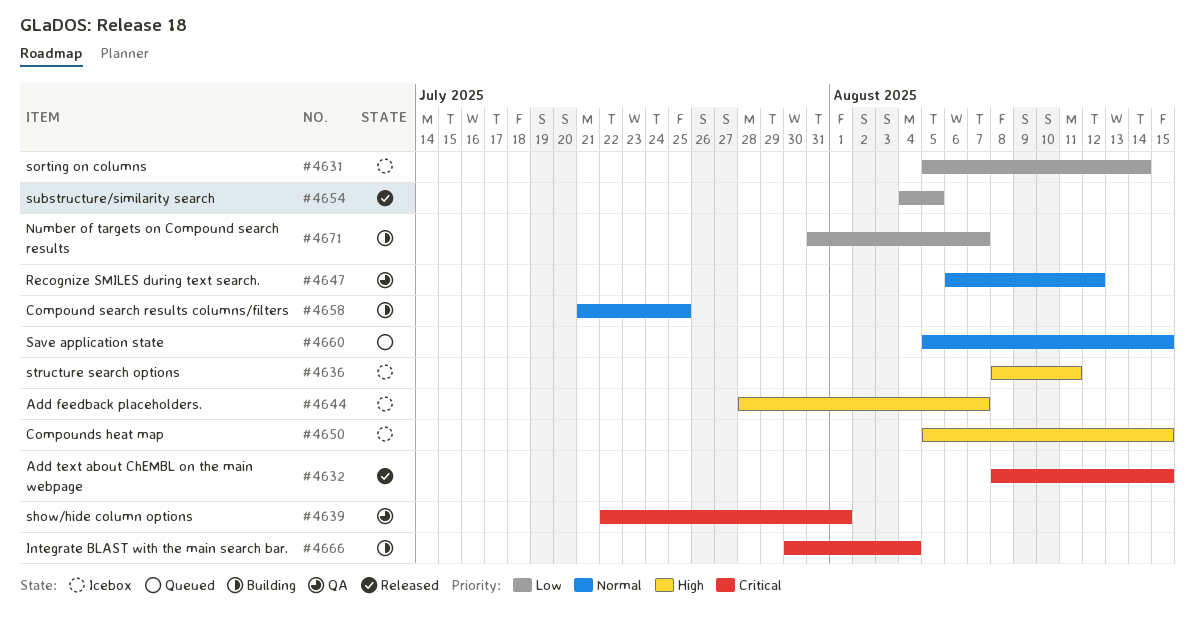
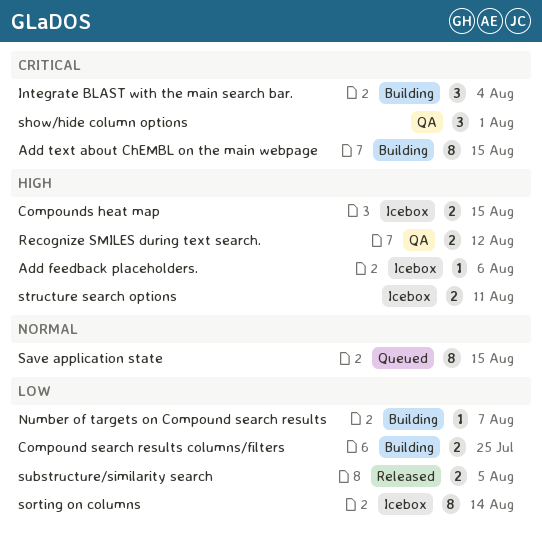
Add feedback placeholders., due: Aug 7 -> Aug 6
Add text about ChEMBL on the main webpage, status: Released -> Building
Compound search results columns/filters, priority: Normal -> Low
Recognize SMILES during text search., priority: Normal -> High

